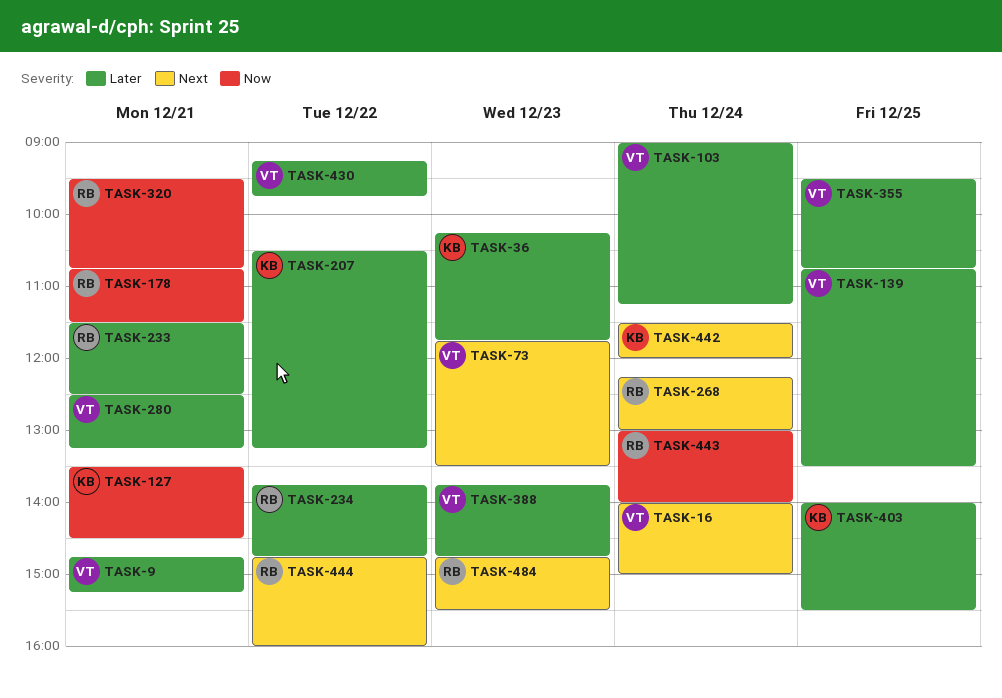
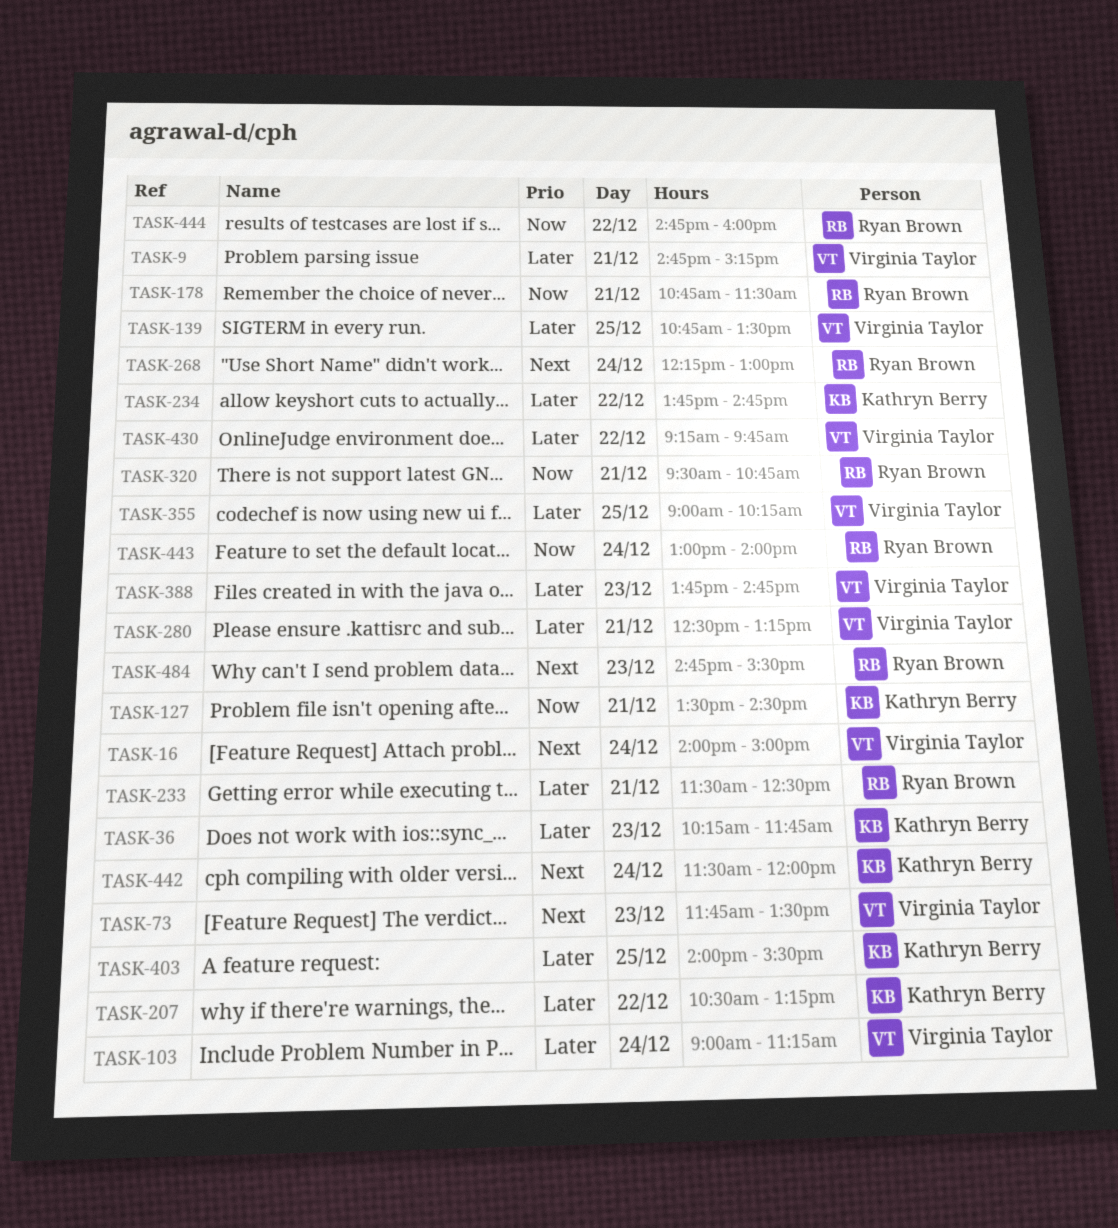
TASK-234, owner: Ryan Brown -> Kathryn Berry
TASK-355, begins: 09:30 -> 09:00
TASK-355, ends: 10:45 -> 10:15
TASK-444, priority: Next -> Now

